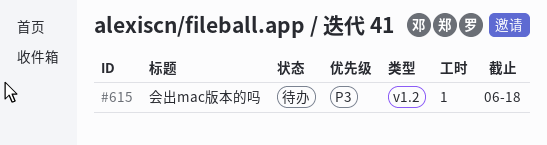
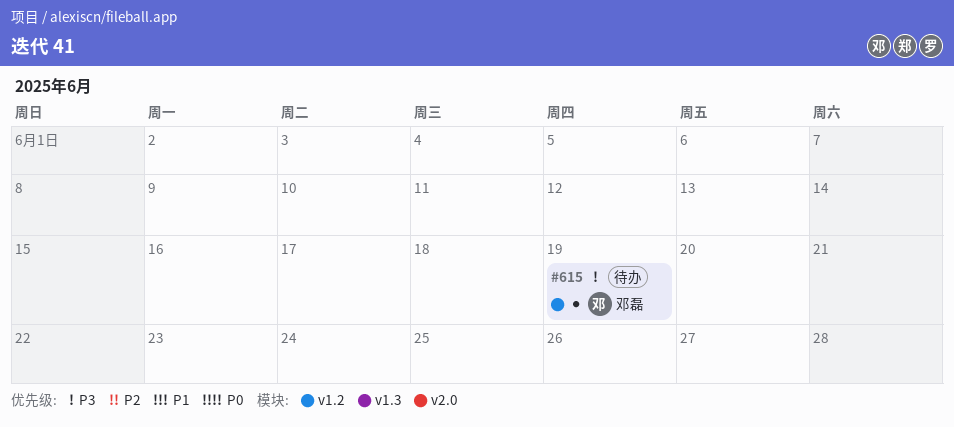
#615, due: Jun 18 -> Jun 19

